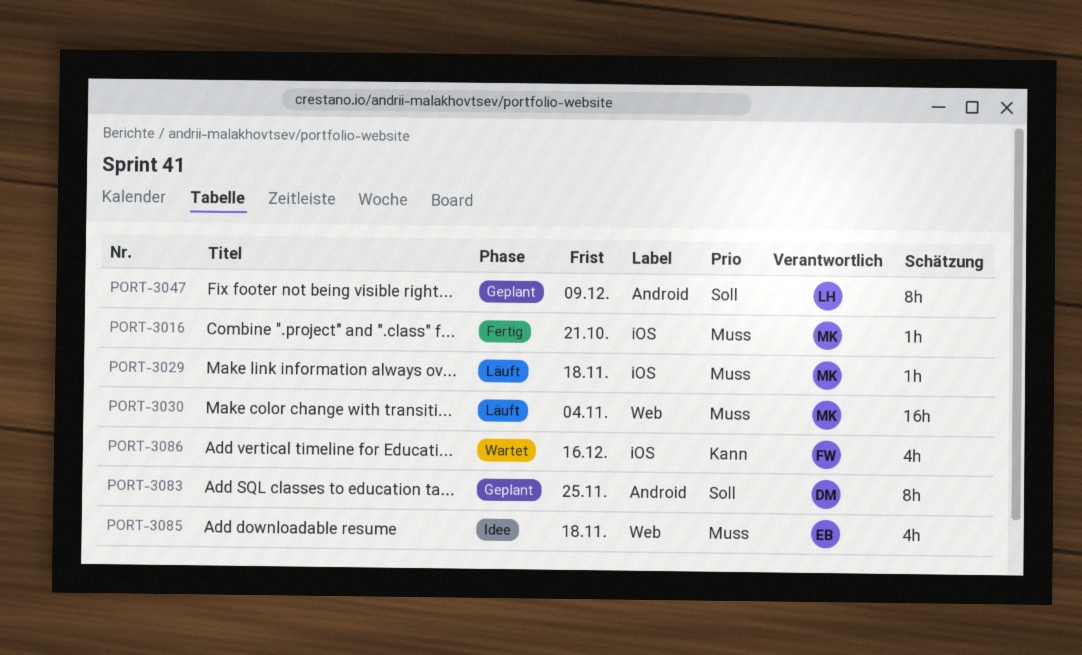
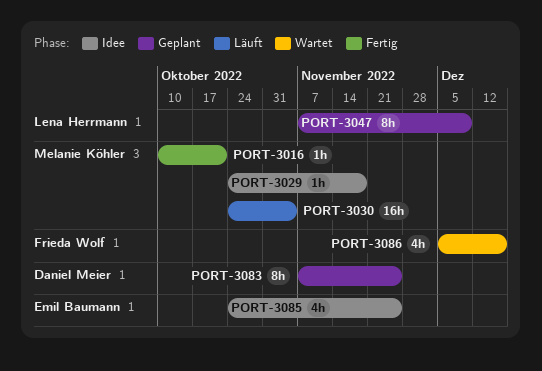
PORT-3029, status: Läuft -> Idee
PORT-3085, due: Nov 18 -> Nov 25

